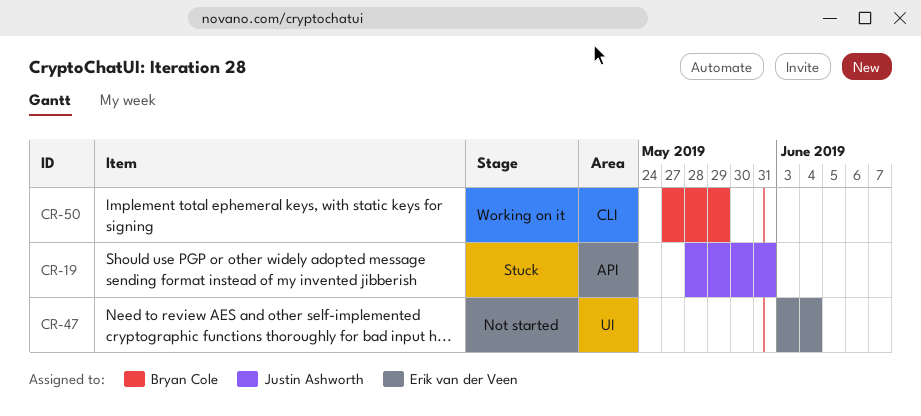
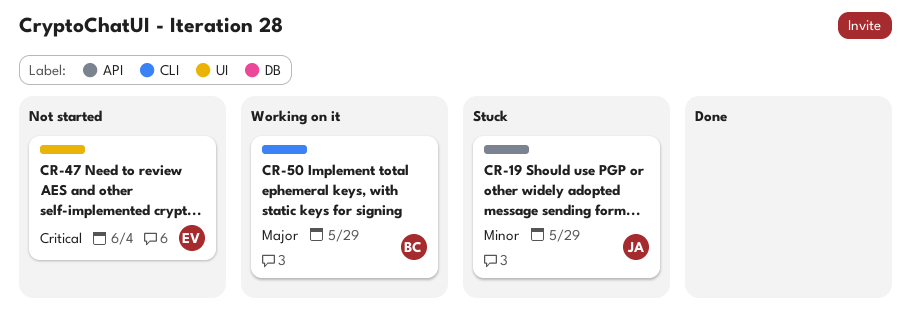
CR-19, due: May 31 -> May 29

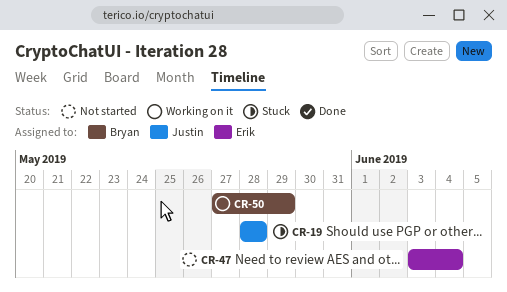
CR-19, due: May 29 -> May 28

